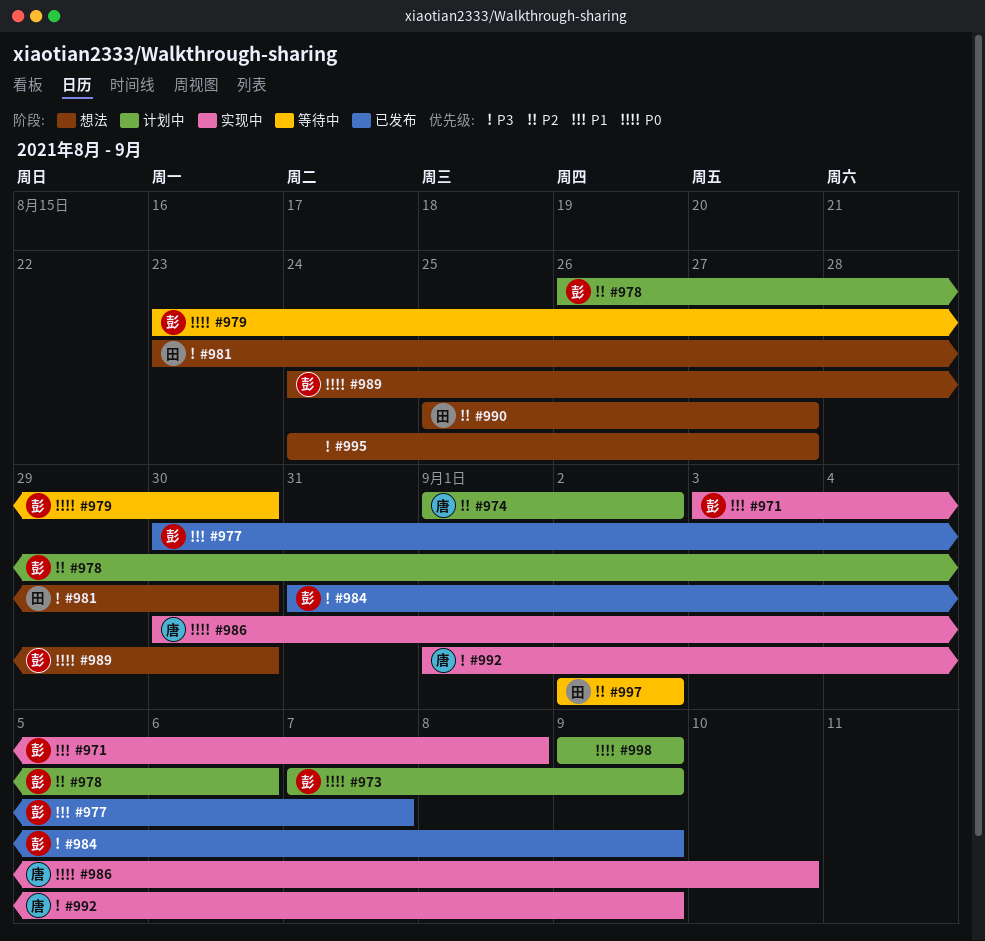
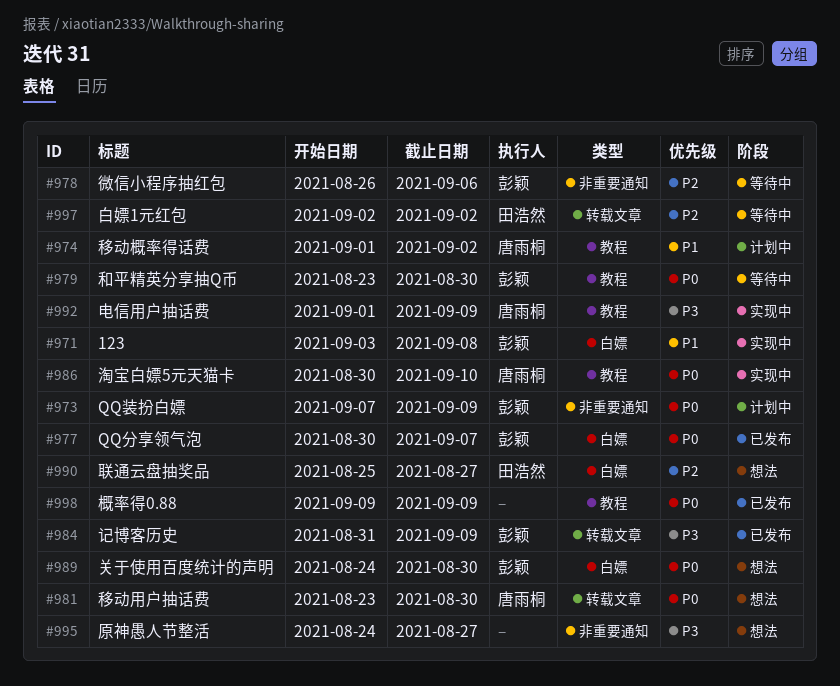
#974, priority: P2 -> P1
#977, priority: P1 -> P0
#978, status: 计划中 -> 等待中
#981, owner: 田浩然 -> 唐雨桐
#981, priority: P3 -> P0
#998, status: 计划中 -> 已发布

